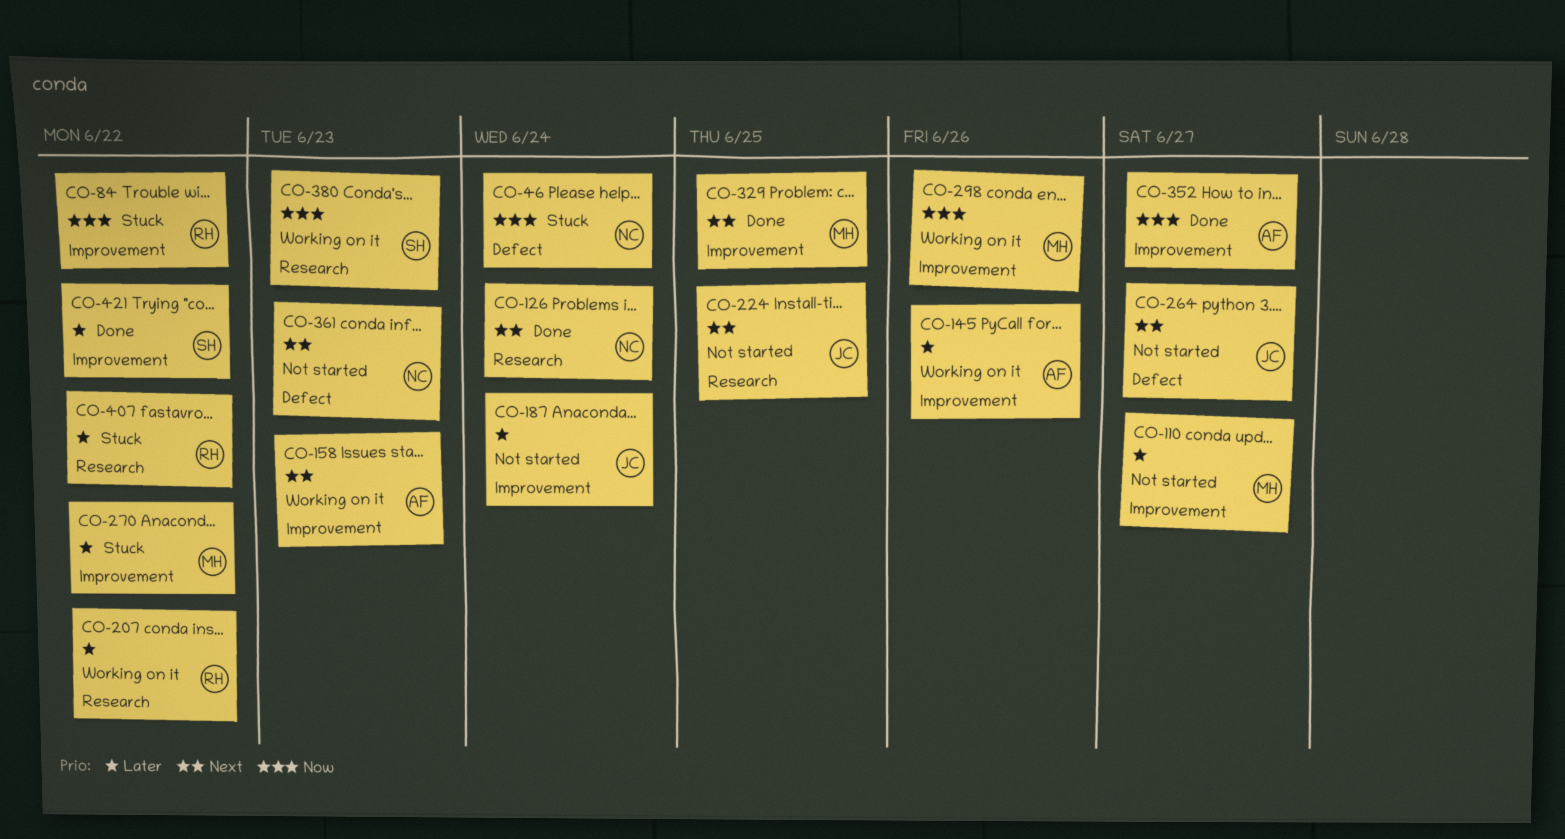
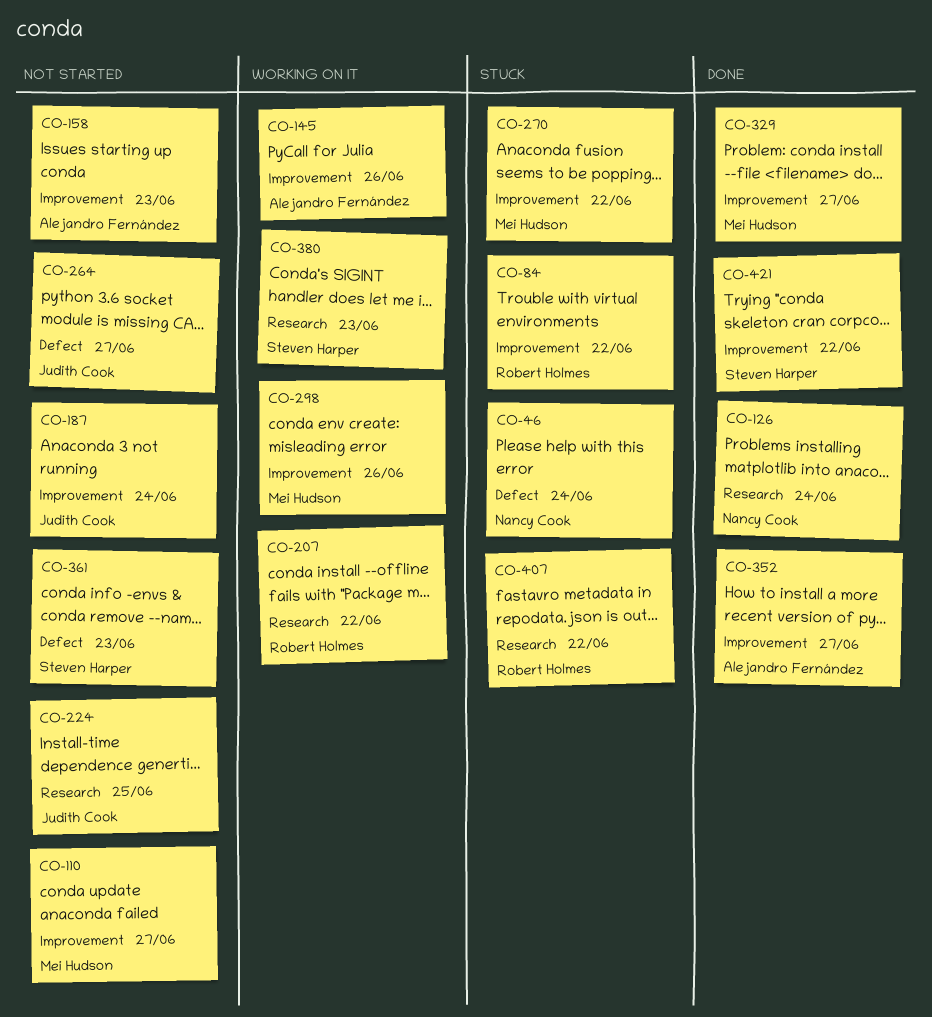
CO-158, status: Working on it -> Not started
CO-329, due: Jun 25 -> Jun 27
CO-361, owner: Nancy Cook -> Steven Harper

